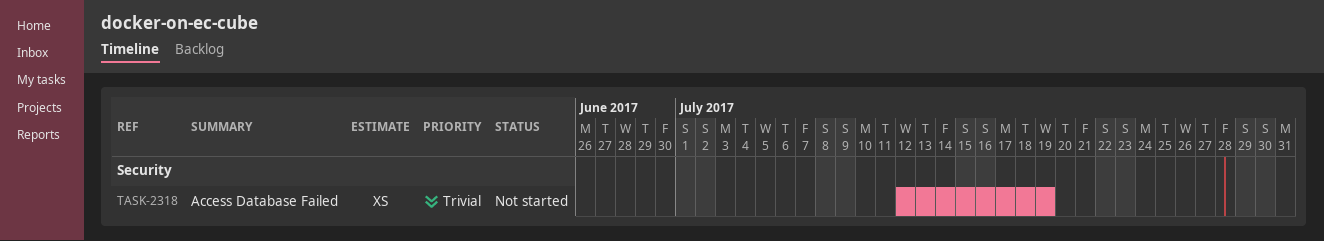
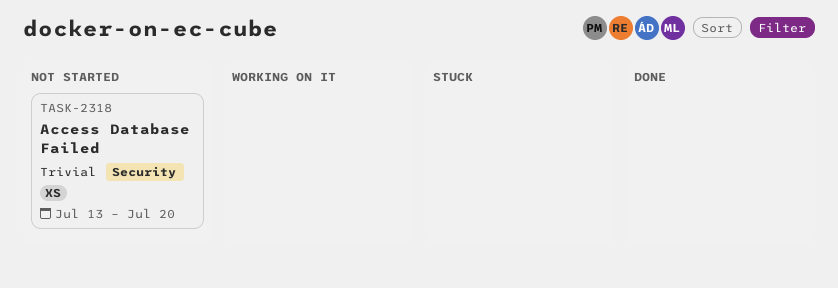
TASK-2318, start: Jul 12 -> Jul 13
TASK-2318, due: Jul 19 -> Jul 20

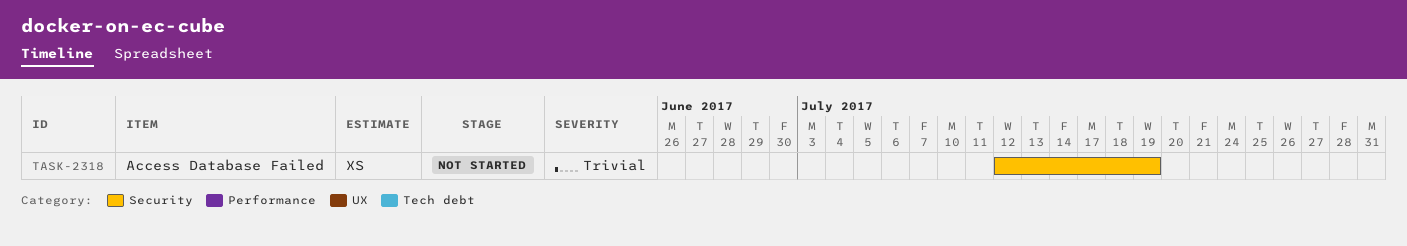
TASK-2318, start: Jul 13 -> Jul 12
TASK-2318, due: Jul 20 -> Jul 19

